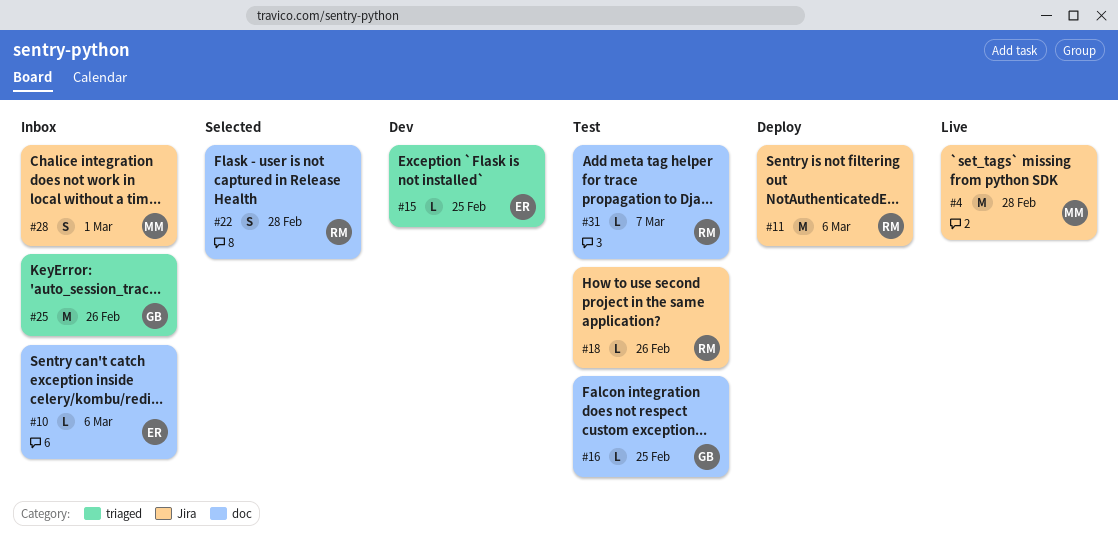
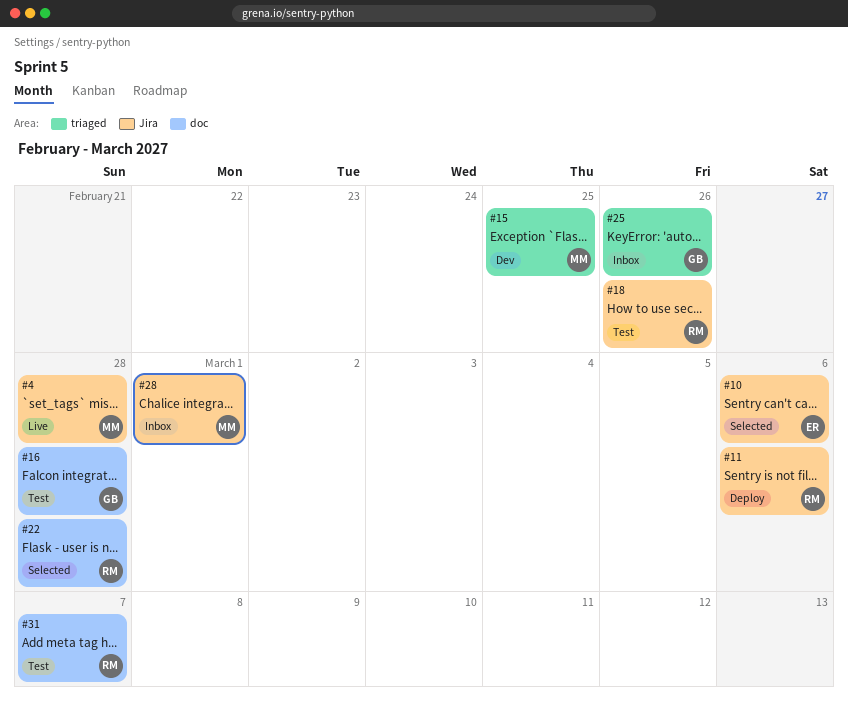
#10, status: Inbox -> Selected
#10, label: doc -> Jira
#15, owner: ER -> MM
#16, due: Feb 25 -> Feb 28

